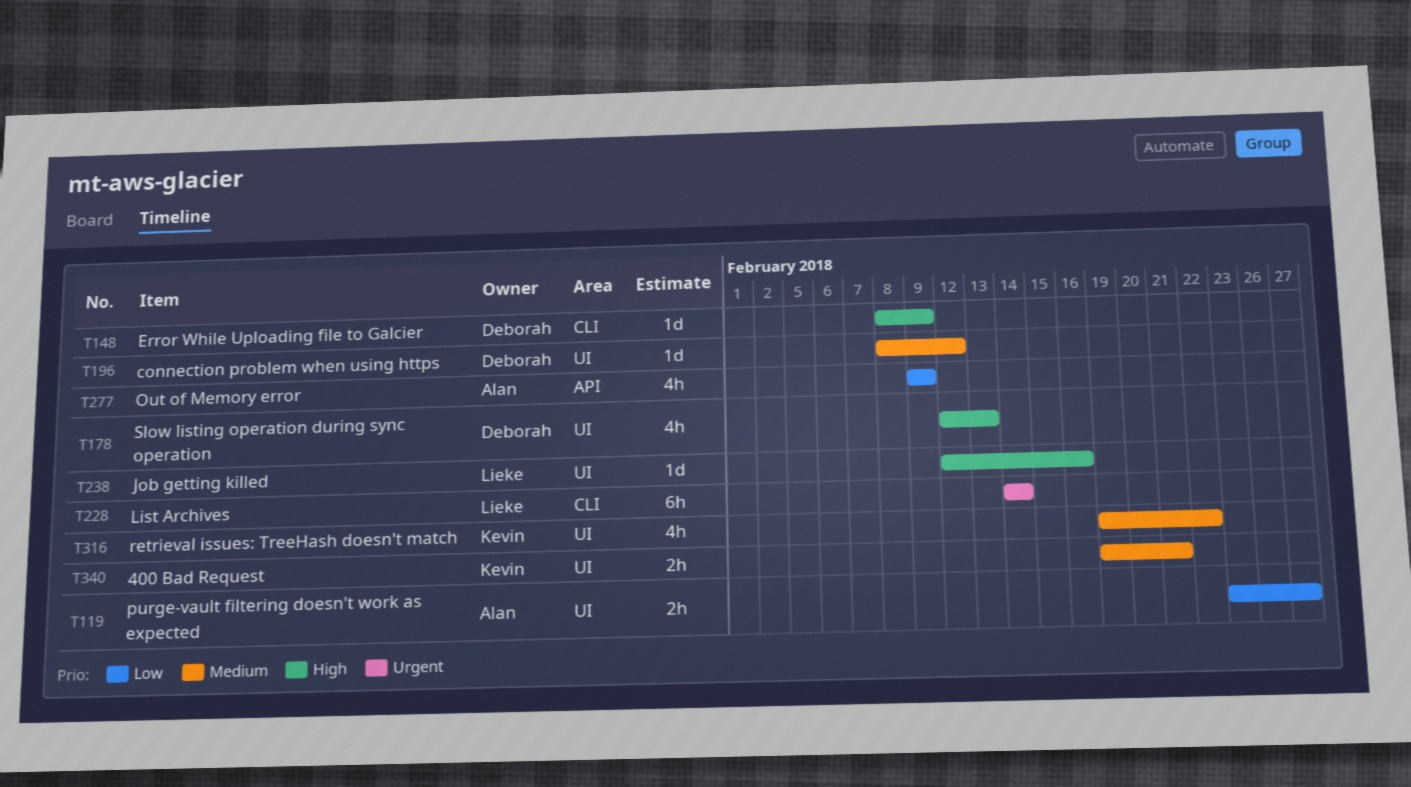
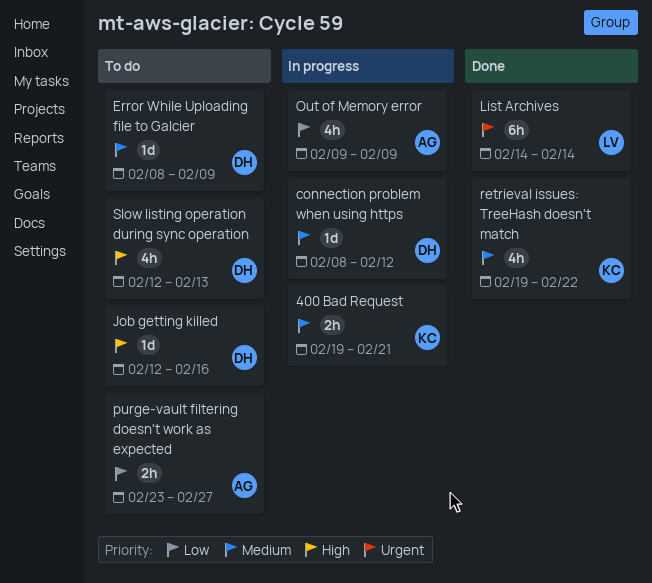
Error While Uploading file to Galcier, priority: High -> Medium
Job getting killed, owner: Lieke -> Deborah

